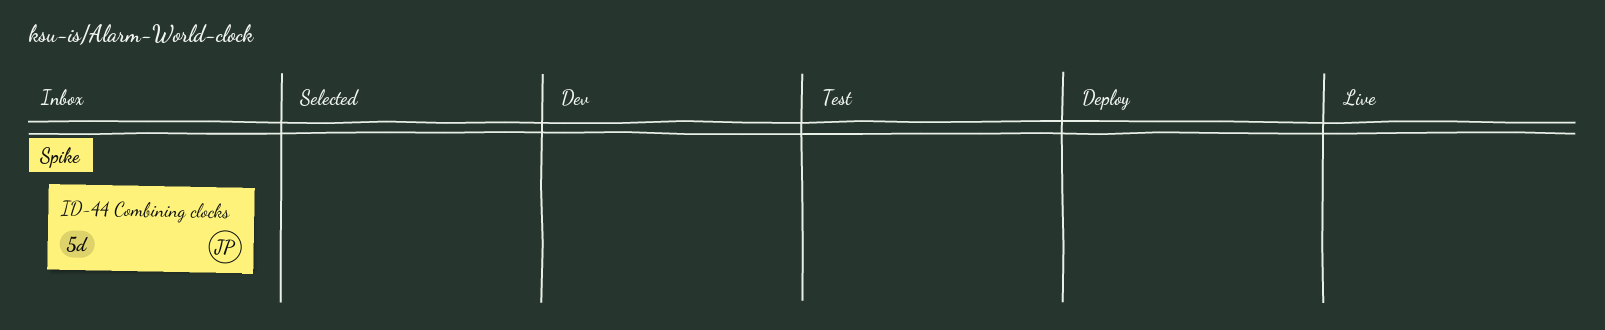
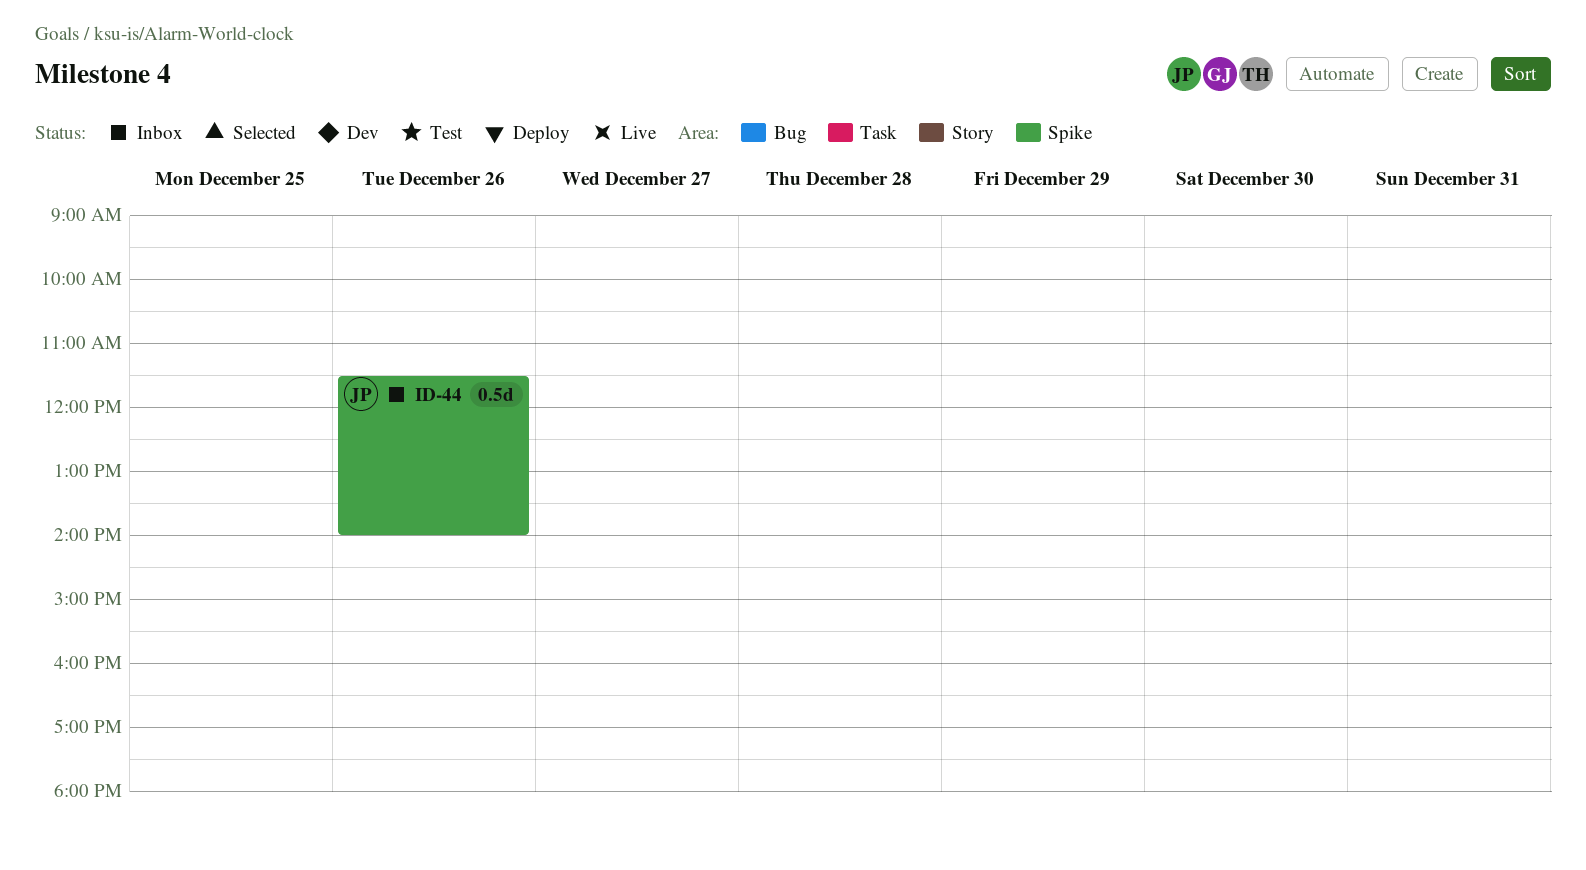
ID-44, estimate: 5d -> 0.5d

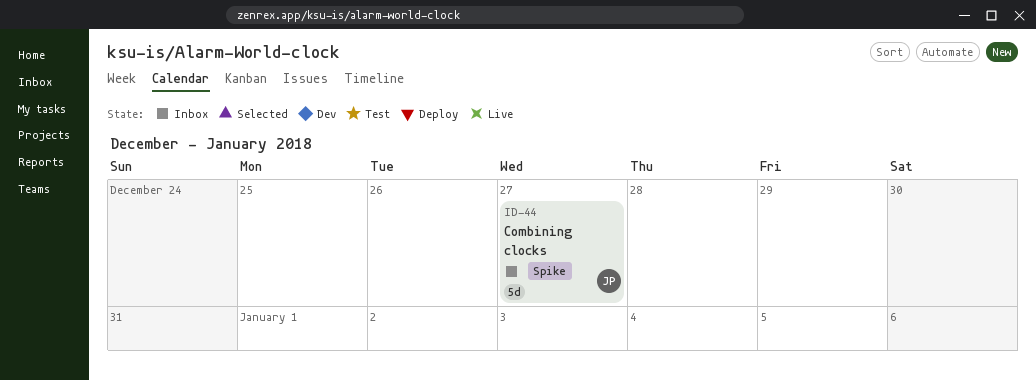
ID-44, estimate: 0.5d -> 5d
ID-44, day: Dec 26 -> Dec 27

